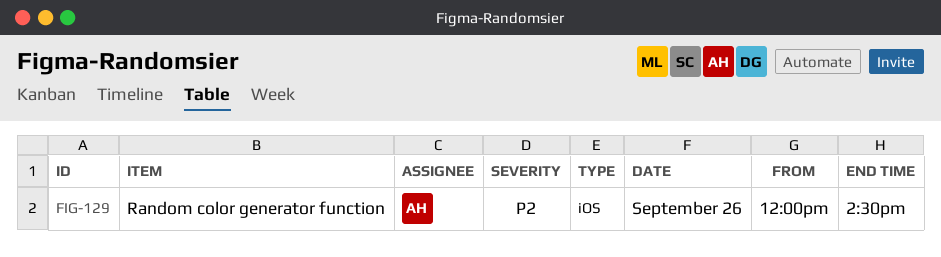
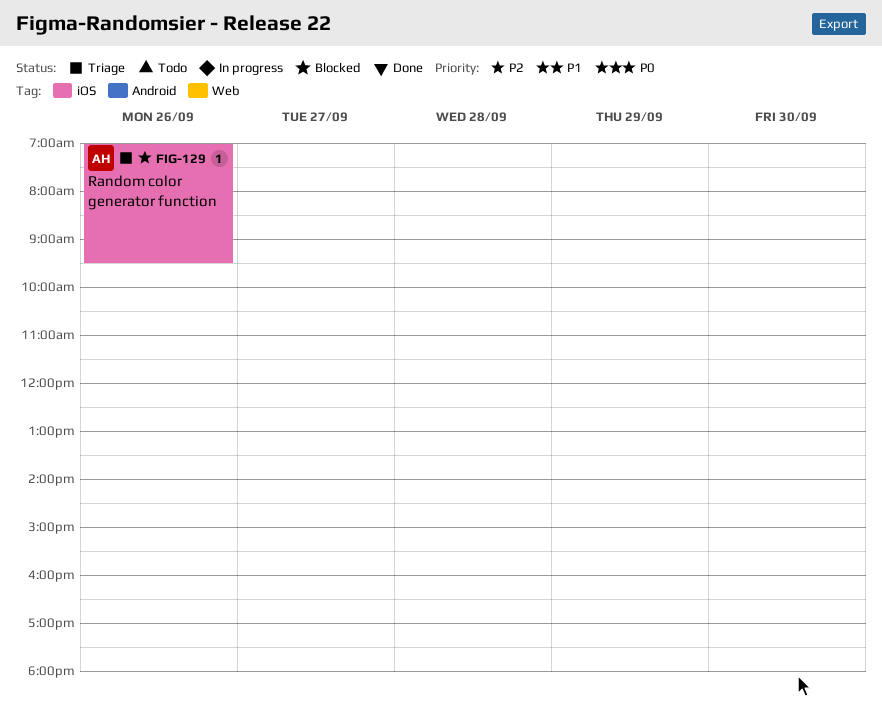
FIG-129, begins: 12:00 -> 07:00
FIG-129, ends: 14:30 -> 09:30

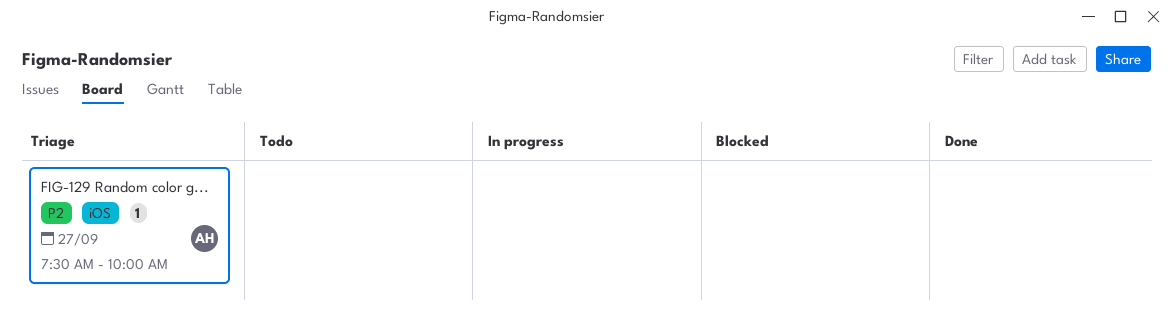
FIG-129, day: Sep 26 -> Sep 27
FIG-129, begins: 07:00 -> 07:30
FIG-129, ends: 09:30 -> 10:00

